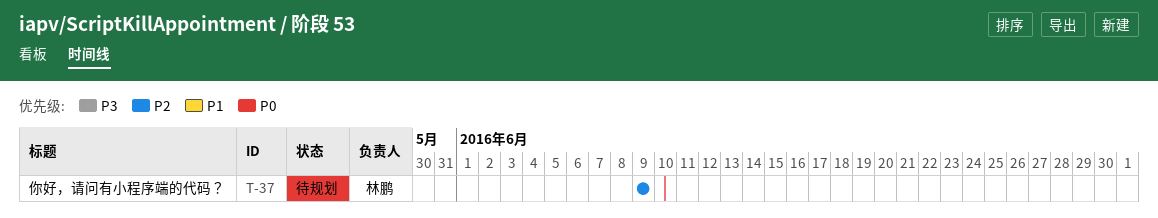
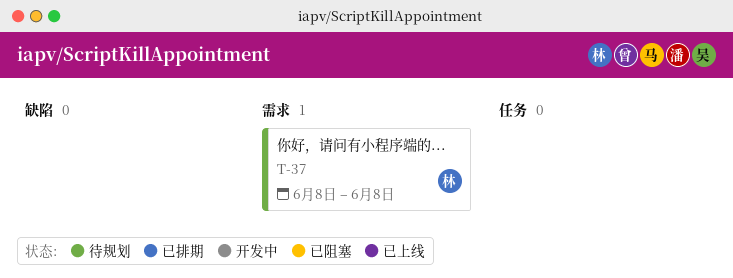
T-37, start: Jun 9 -> Jun 8
T-37, due: Jun 9 -> Jun 8

